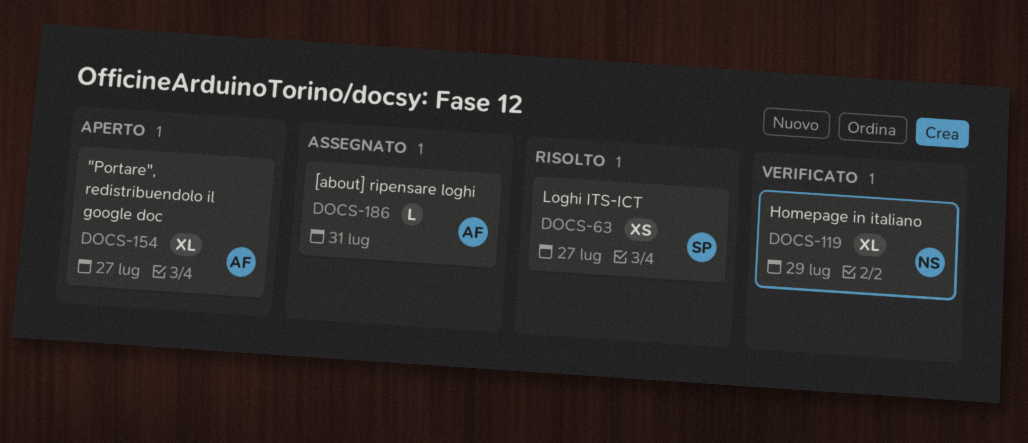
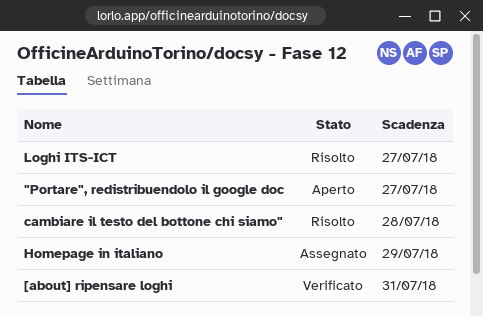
[about] ripensare loghi, status: Assegnato -> Verificato
cambiare il testo del bottone chi siamo": none -> present
Homepage in italiano, status: Verificato -> Assegnato

